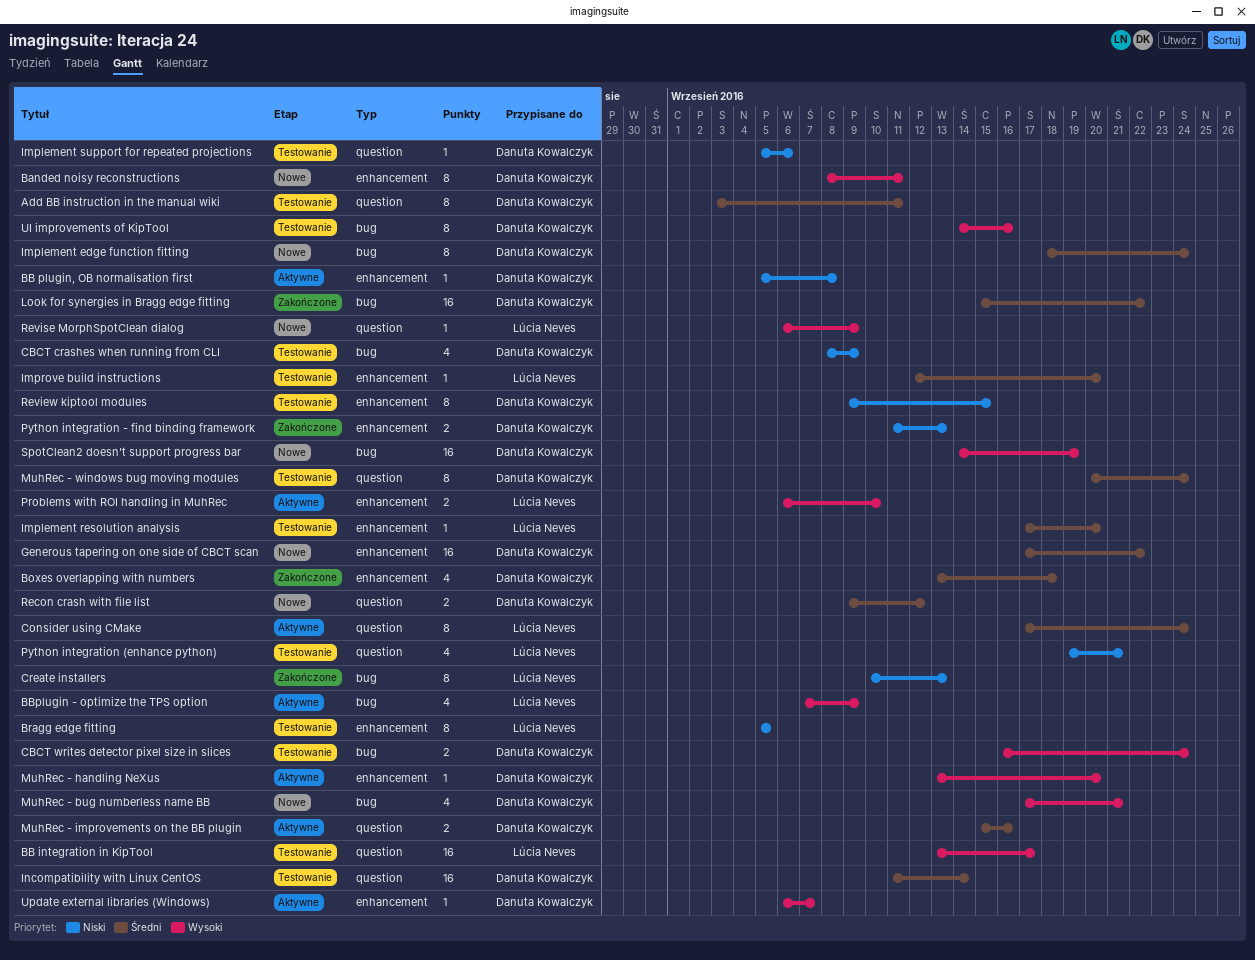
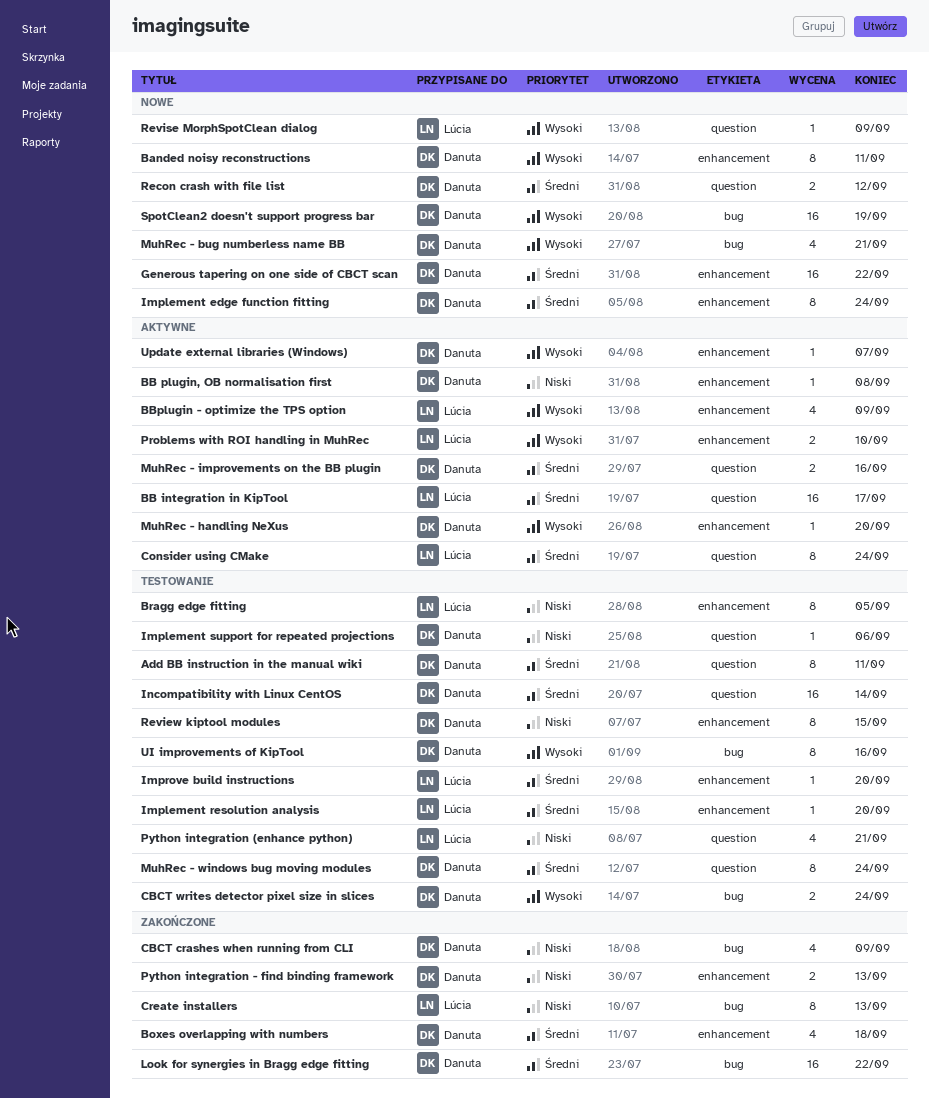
BB integration in KipTool, status: Testowanie -> Aktywne
BB integration in KipTool, priority: Wysoki -> Średni
BBplugin - optimize the TPS option, label: bug -> enhancement
CBCT crashes when running from CLI, status: Testowanie -> Zakończone
Implement edge function fitting, label: bug -> enhancement

